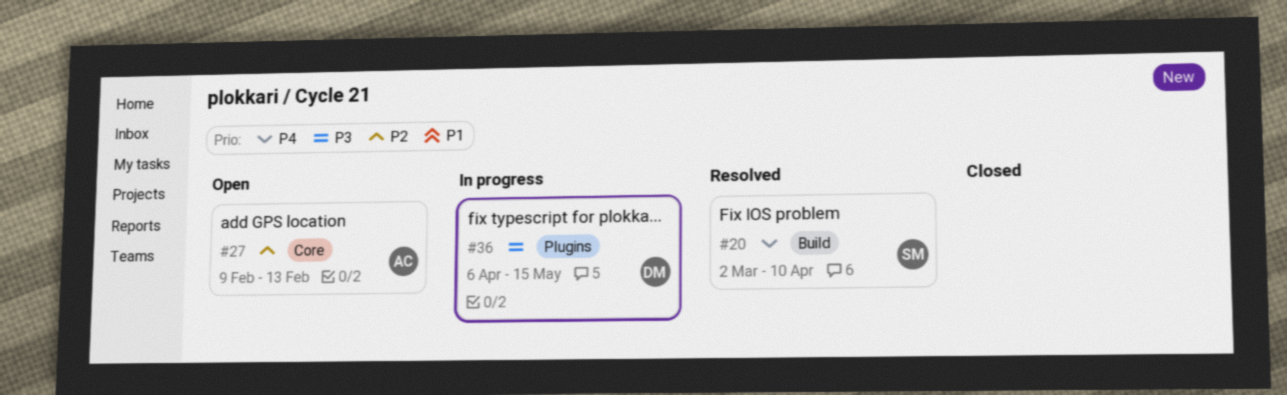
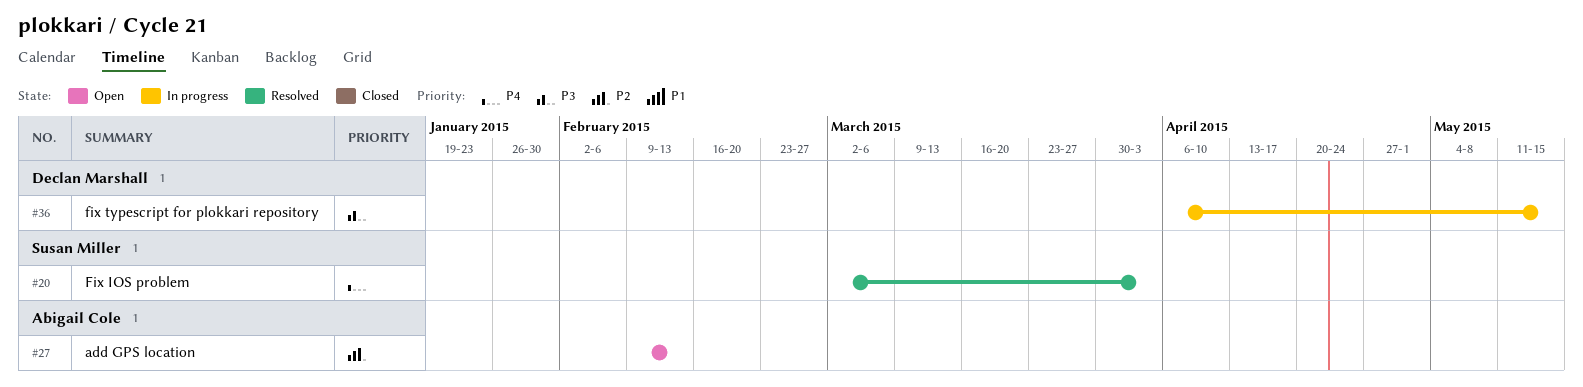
#20, due: Apr 10 -> Apr 3

